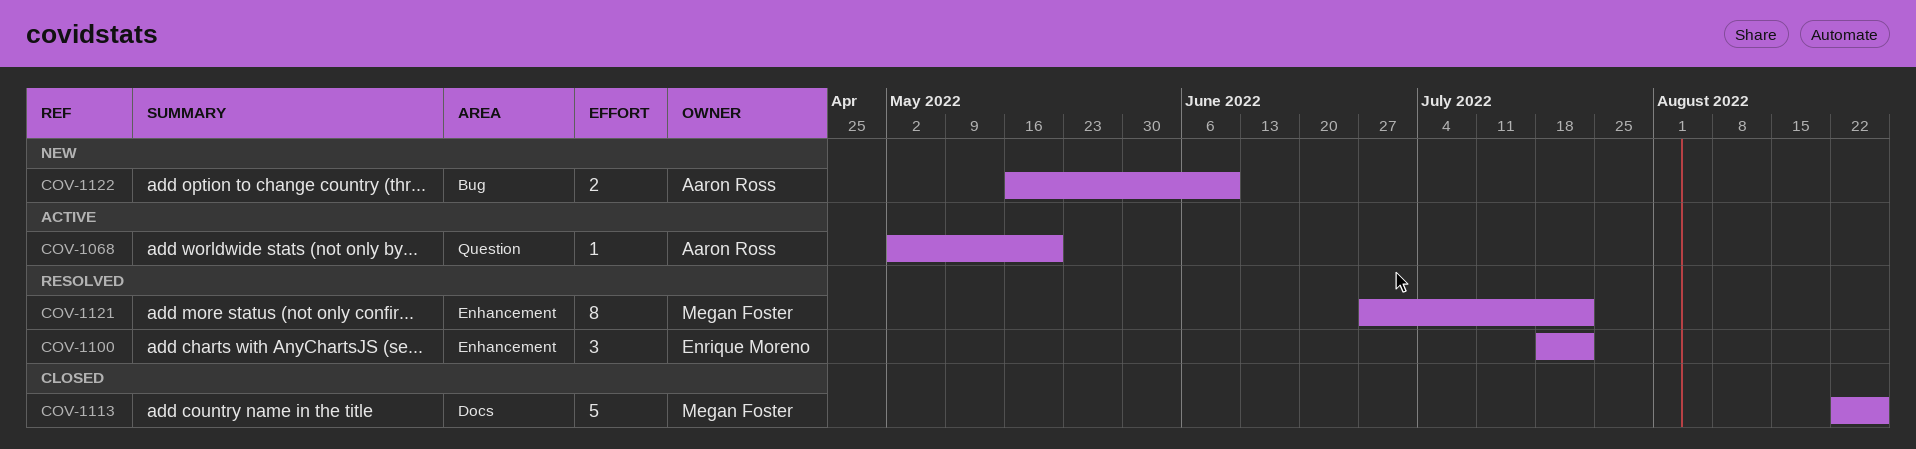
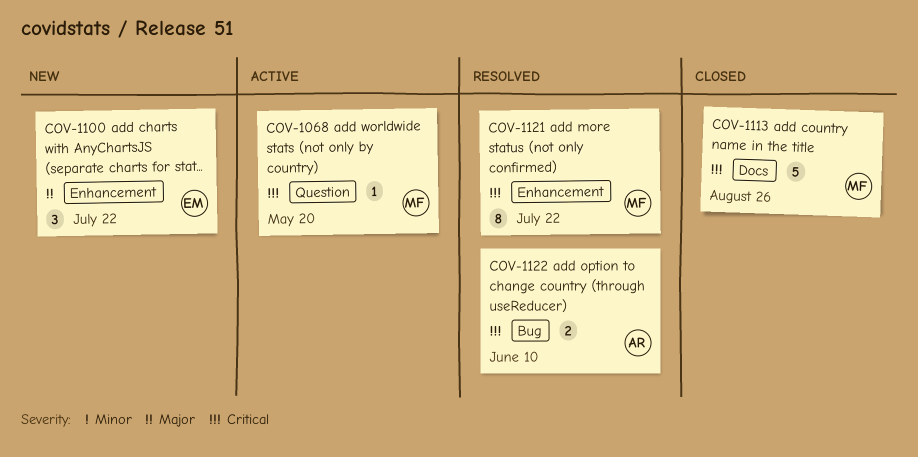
COV-1068, owner: Aaron Ross -> Megan Foster
COV-1100, status: Resolved -> New
COV-1122, status: New -> Resolved

